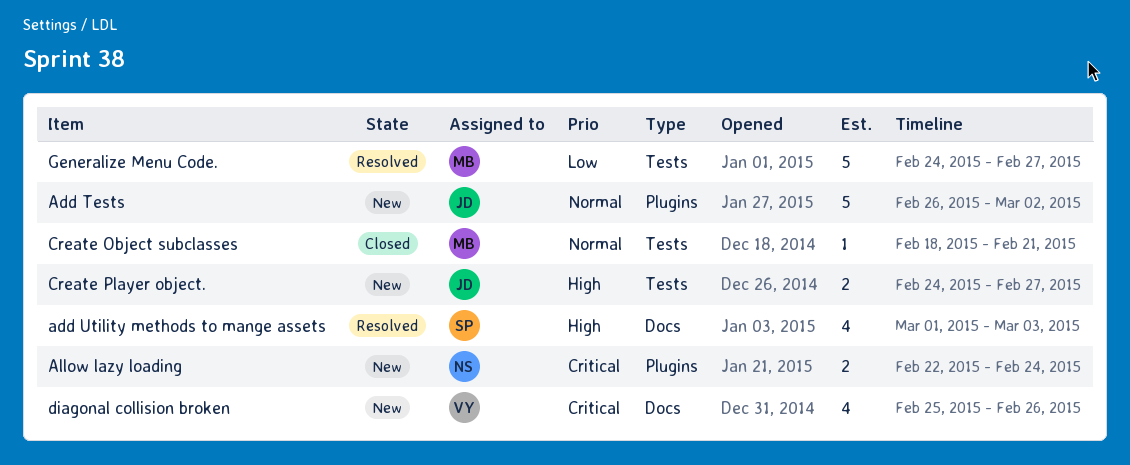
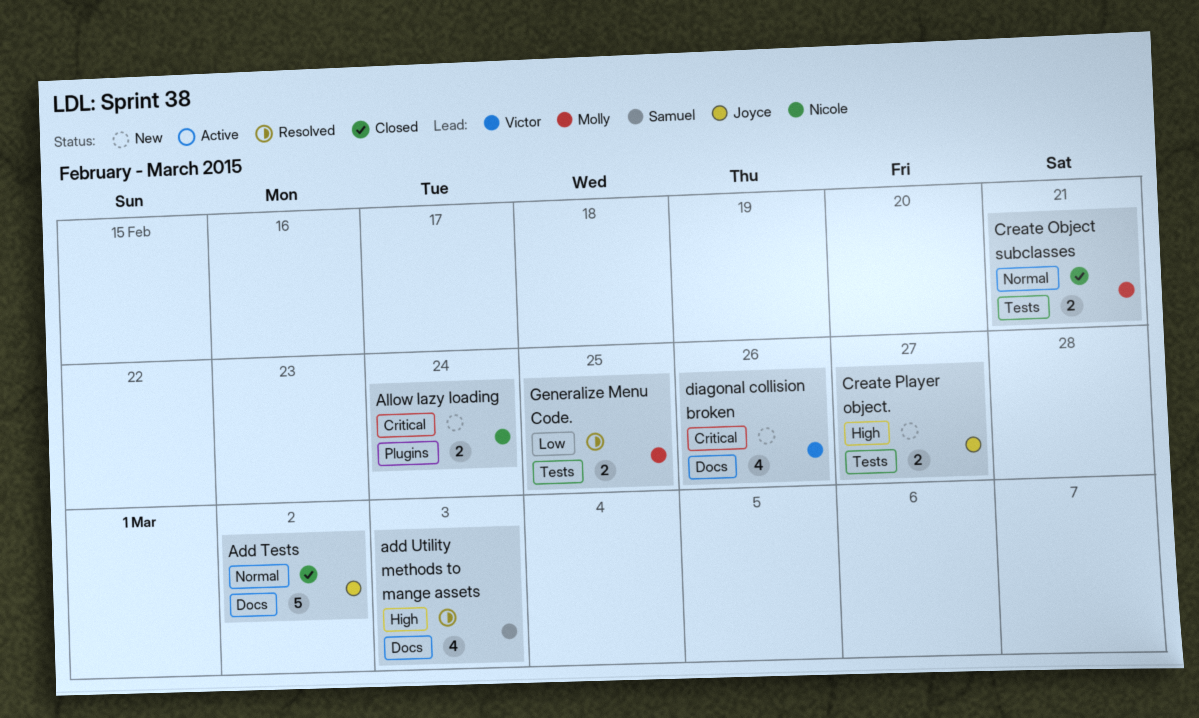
Add Tests, status: New -> Closed
Add Tests, label: Plugins -> Docs
Create Object subclasses, estimate: 1 -> 2
Generalize Menu Code., estimate: 5 -> 2
Generalize Menu Code., due: Feb 27 -> Feb 25

